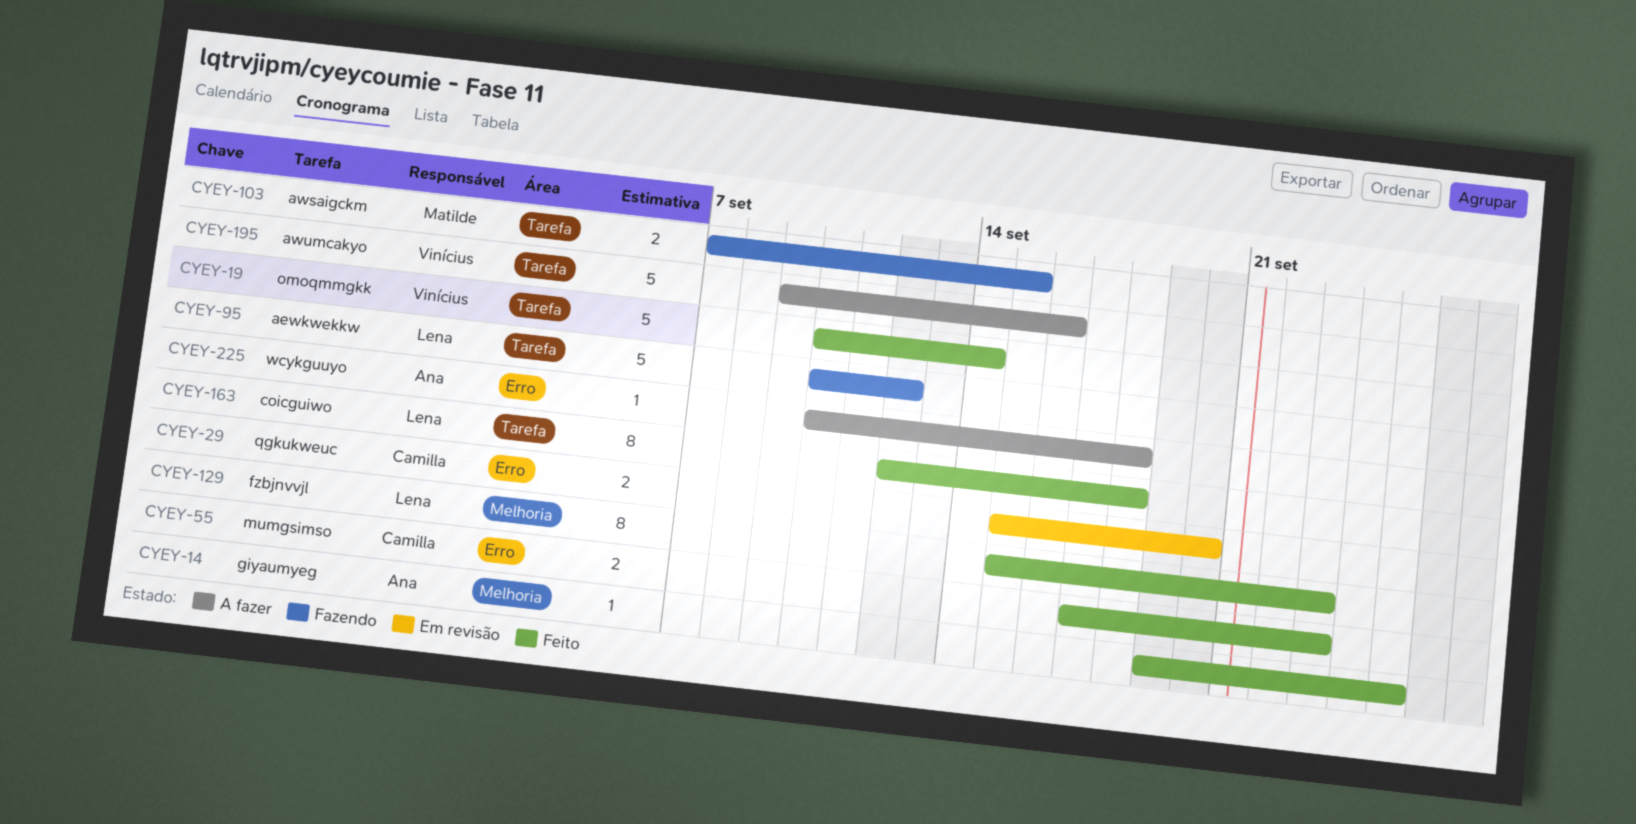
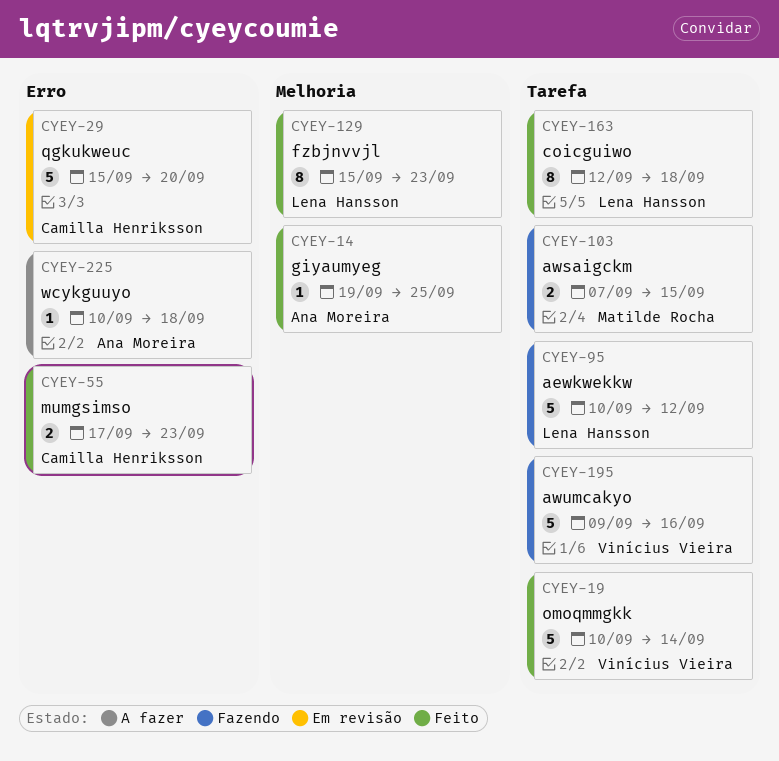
CYEY-29, estimate: 2 -> 5
CYEY-195, status: A fazer -> Fazendo

